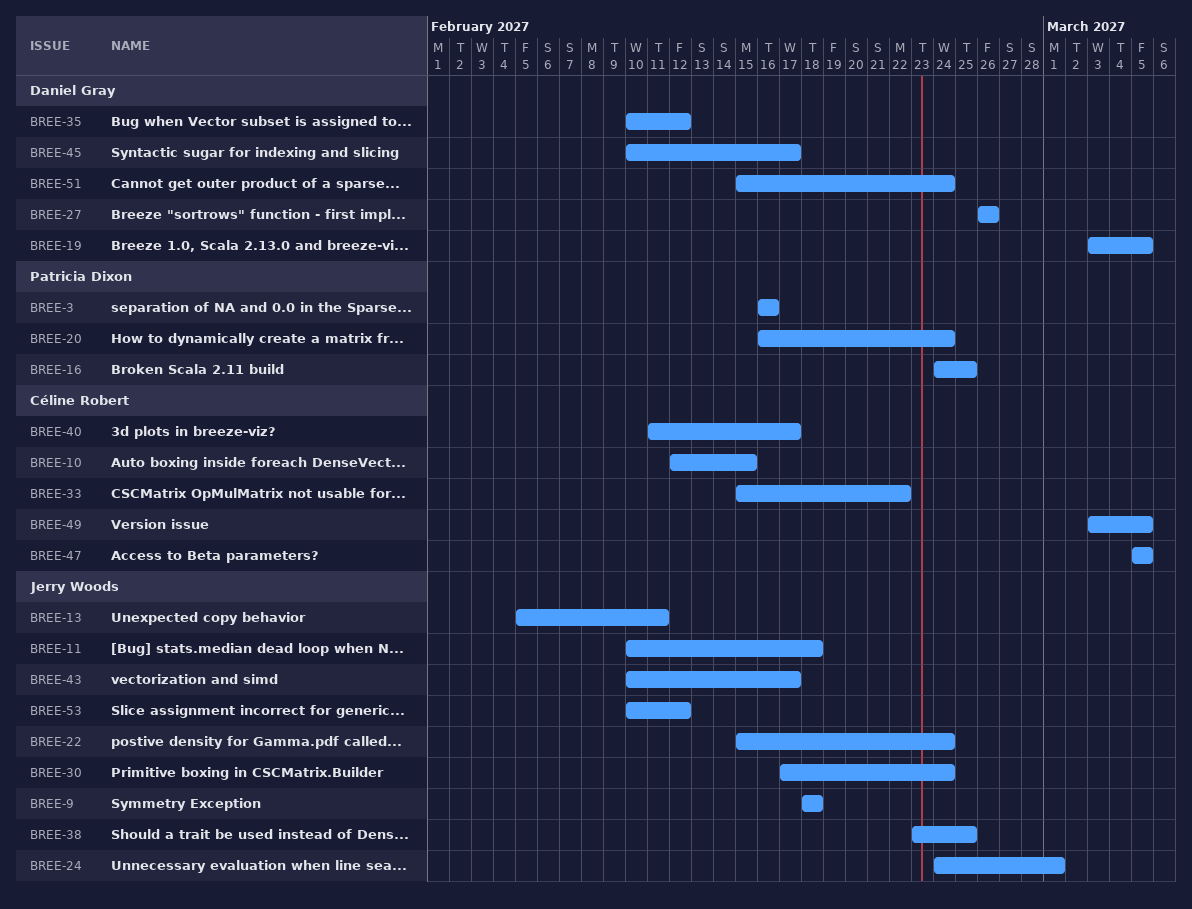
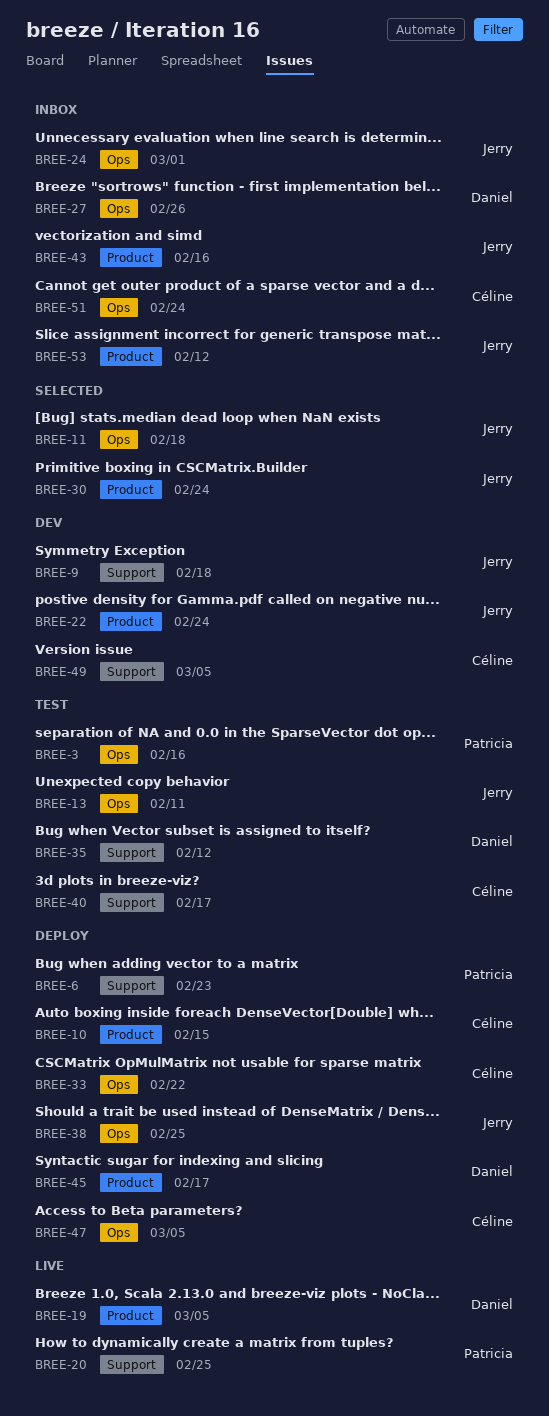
BREE-6: none -> present
BREE-16: present -> none
BREE-20, due: Feb 24 -> Feb 25
BREE-43, due: Feb 17 -> Feb 16
BREE-51, owner: Daniel Gray -> Céline Robert

